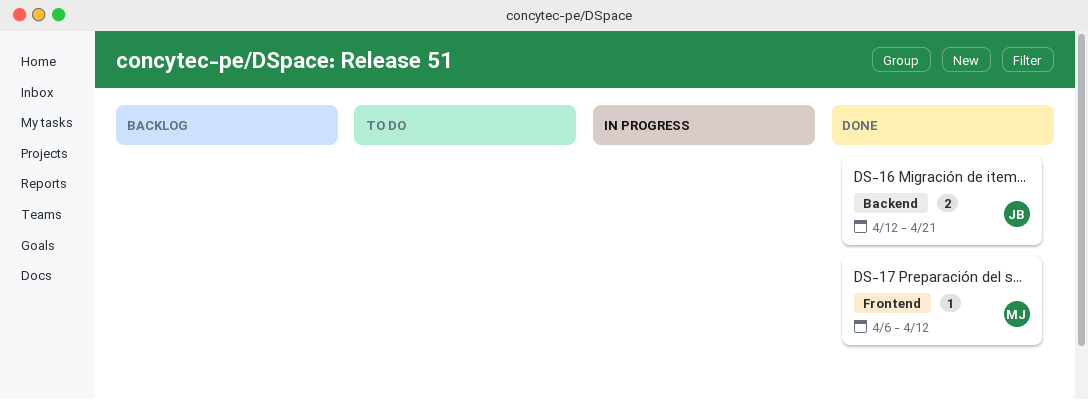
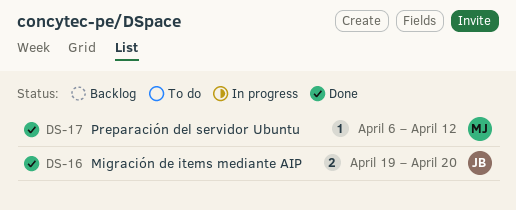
DS-16, start: Apr 12 -> Apr 19
DS-16, due: Apr 21 -> Apr 20

